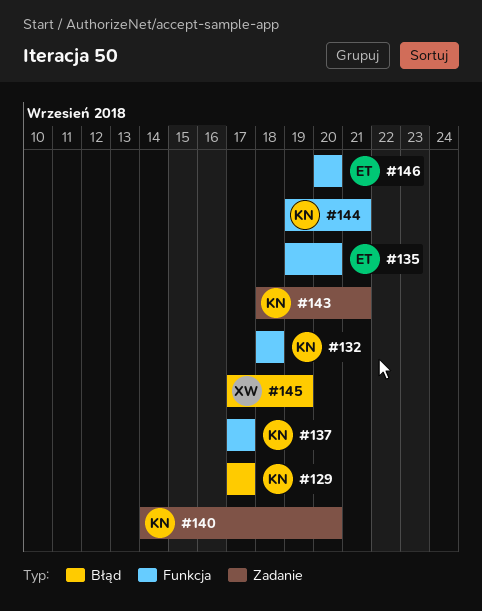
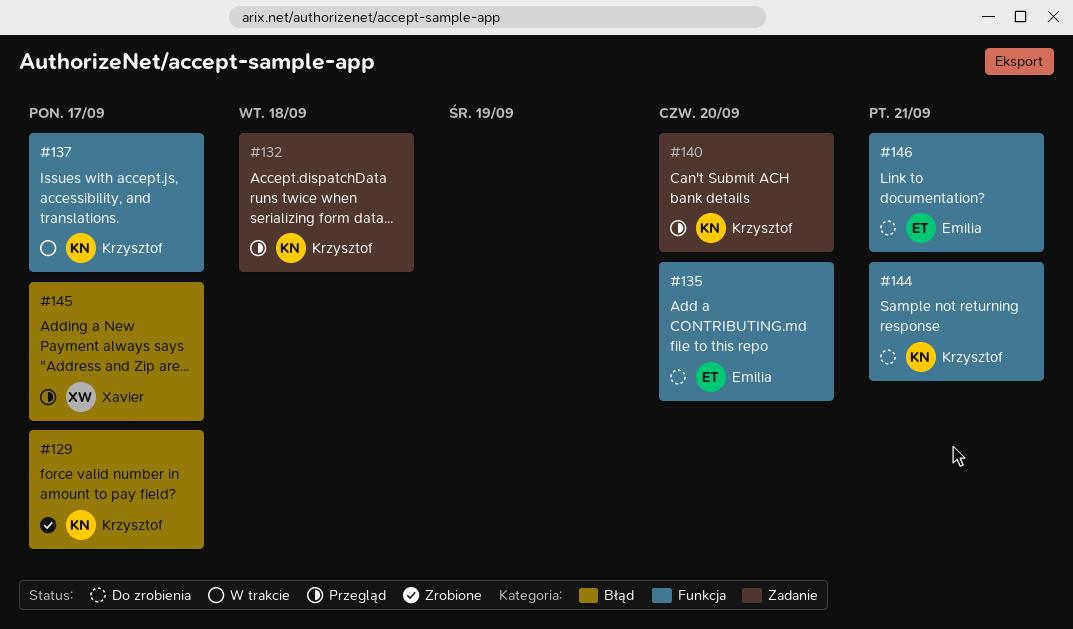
#132, label: Funkcja -> Zadanie
#143: present -> none
#145, due: Sep 19 -> Sep 17
#146, due: Sep 20 -> Sep 21

